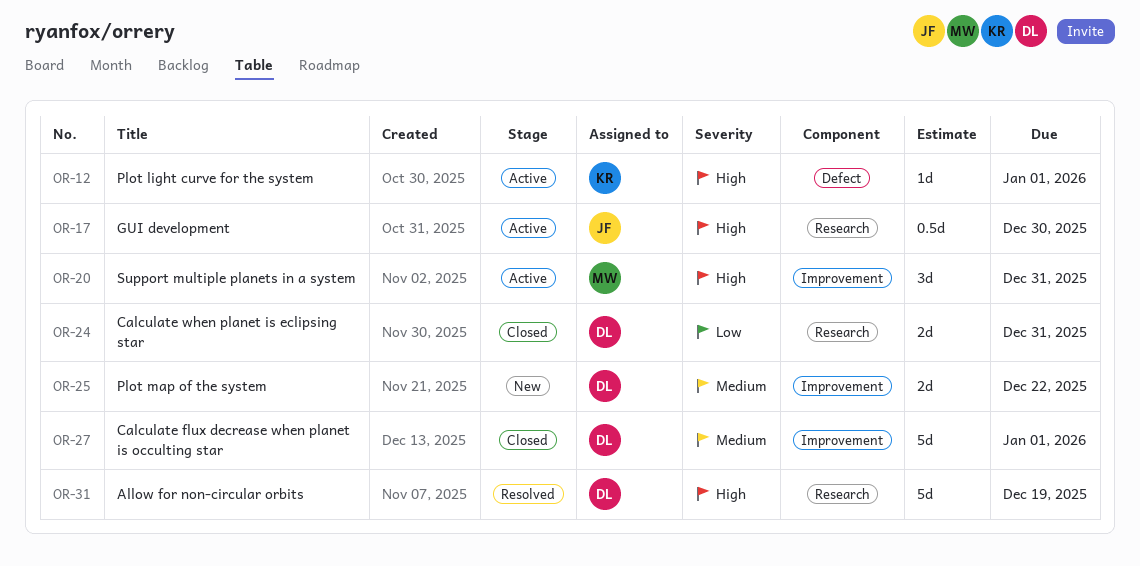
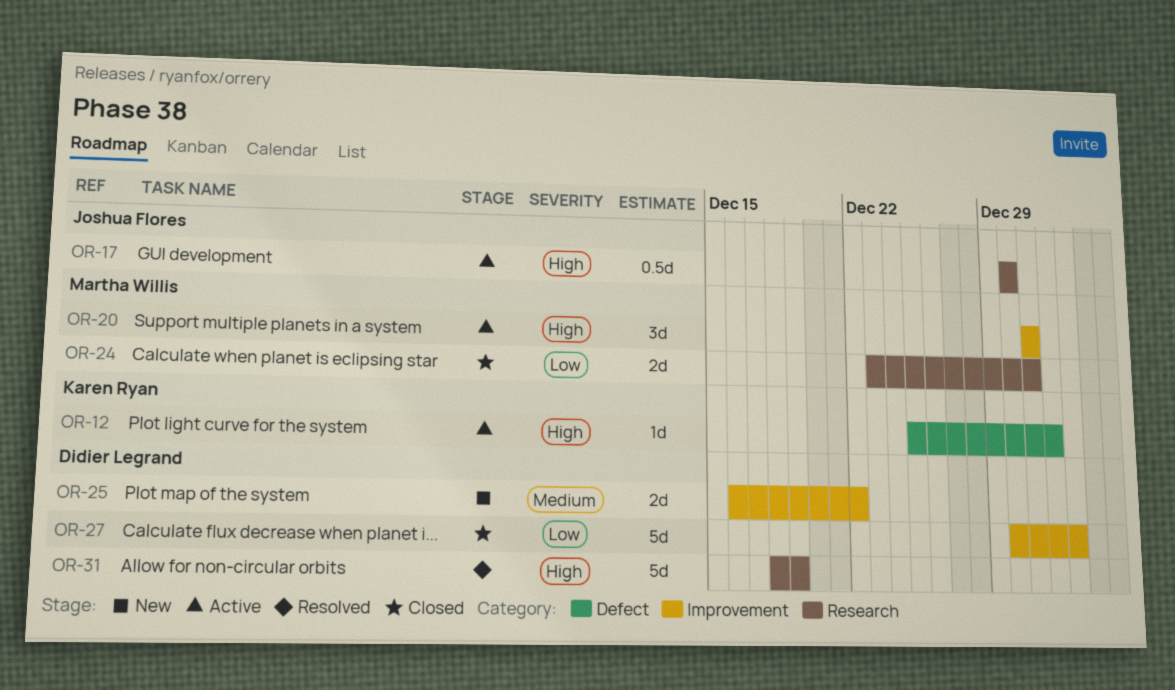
OR-24, owner: Didier Legrand -> Martha Willis
OR-27, priority: Medium -> Low
OR-27, due: Jan 1 -> Jan 2

